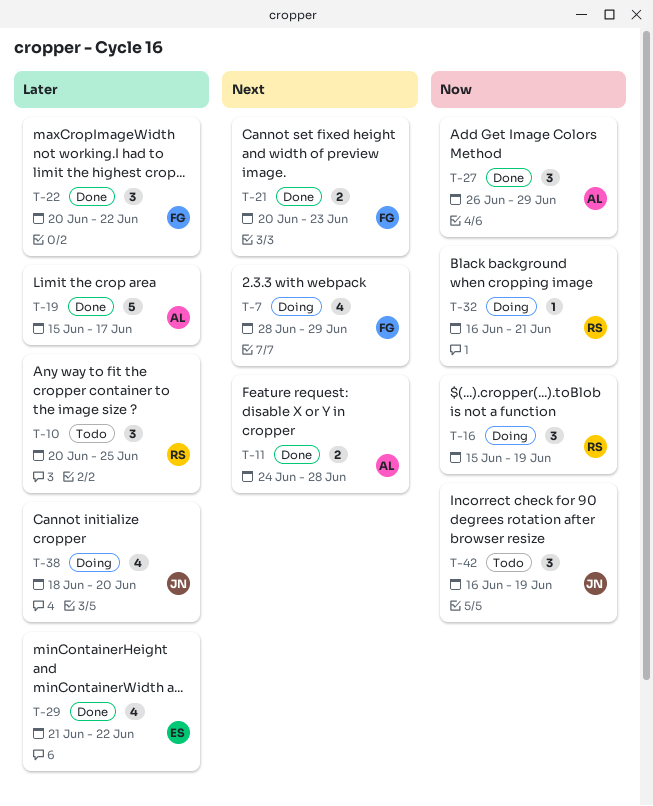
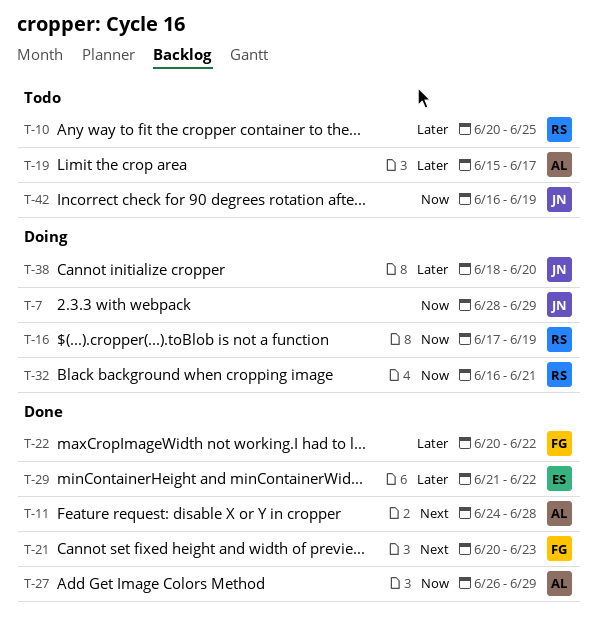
T-7, owner: FG -> JN
T-7, priority: Next -> Now
T-16, start: Jun 15 -> Jun 17
T-19, status: Done -> Todo

